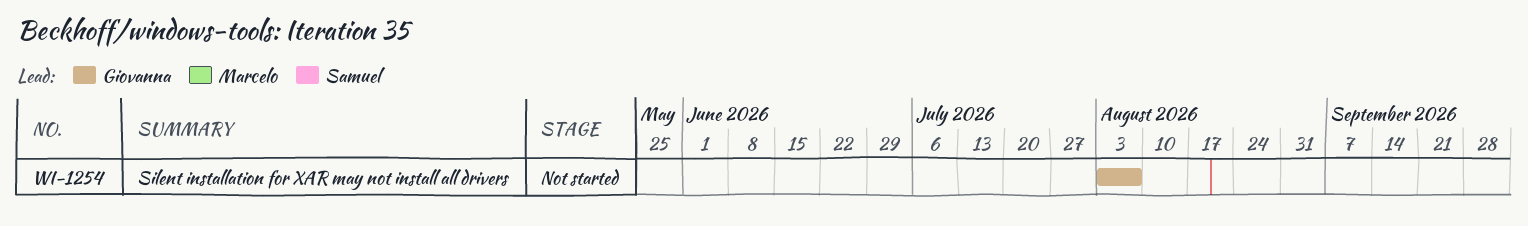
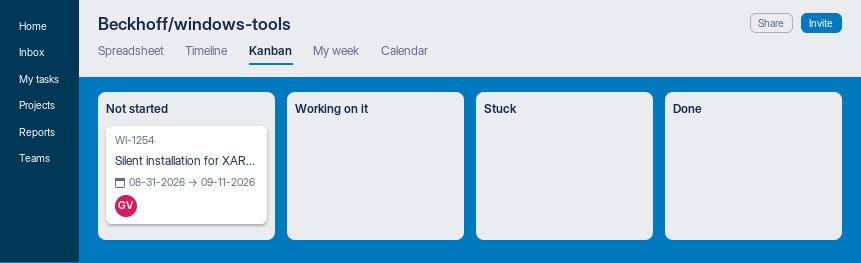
WI-1254, start: Aug 3 -> Aug 31
WI-1254, due: Aug 7 -> Sep 11

